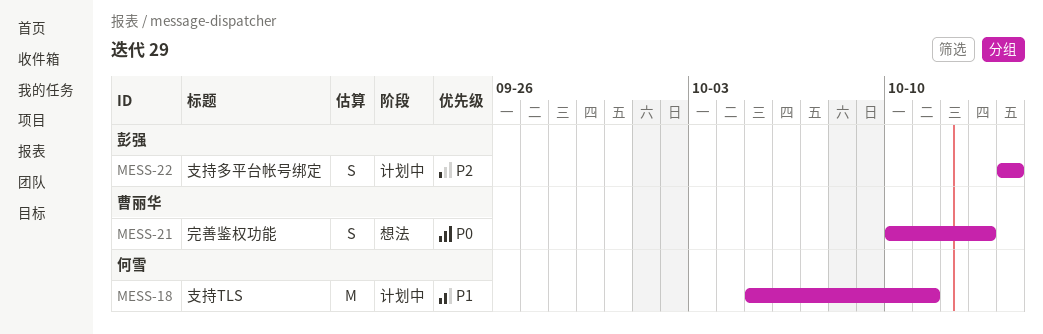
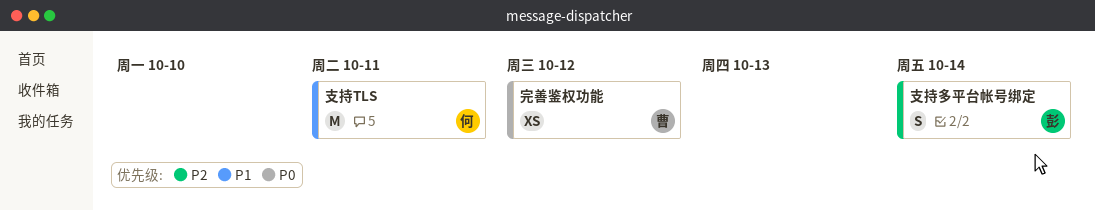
完善鉴权功能, estimate: S -> XS
完善鉴权功能, due: Oct 13 -> Oct 12

